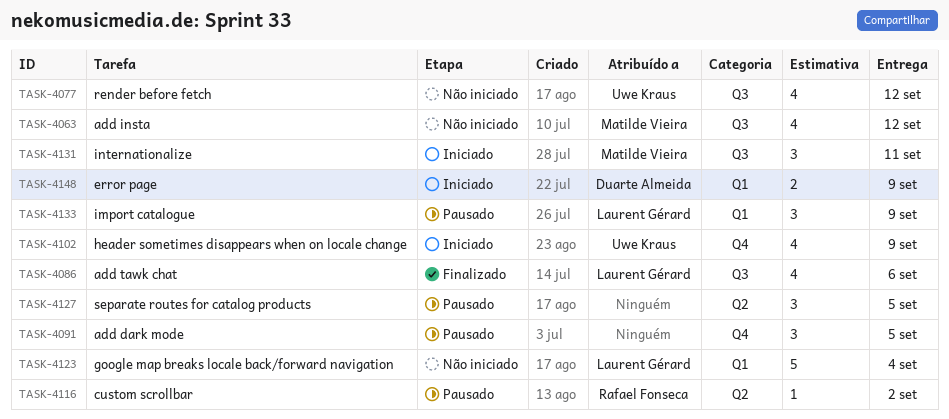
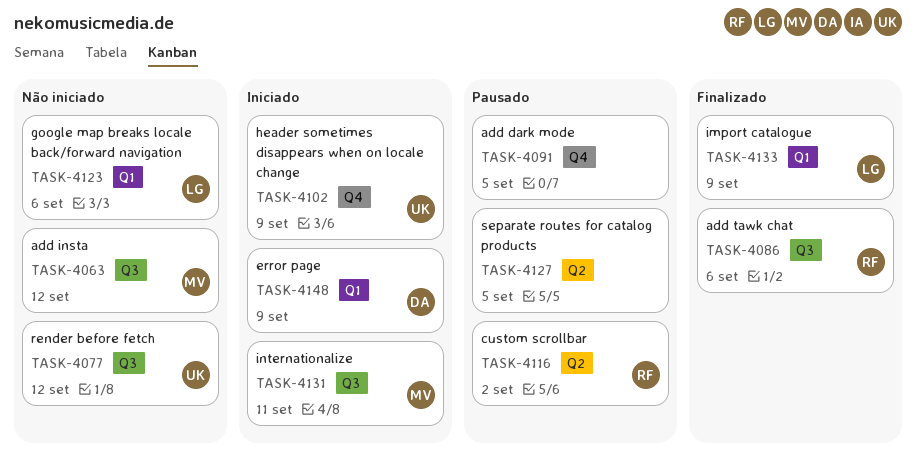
TASK-4086, owner: Laurent Gérard -> Rafael Fonseca
TASK-4123, due: Sep 4 -> Sep 6
TASK-4133, status: Pausado -> Finalizado

